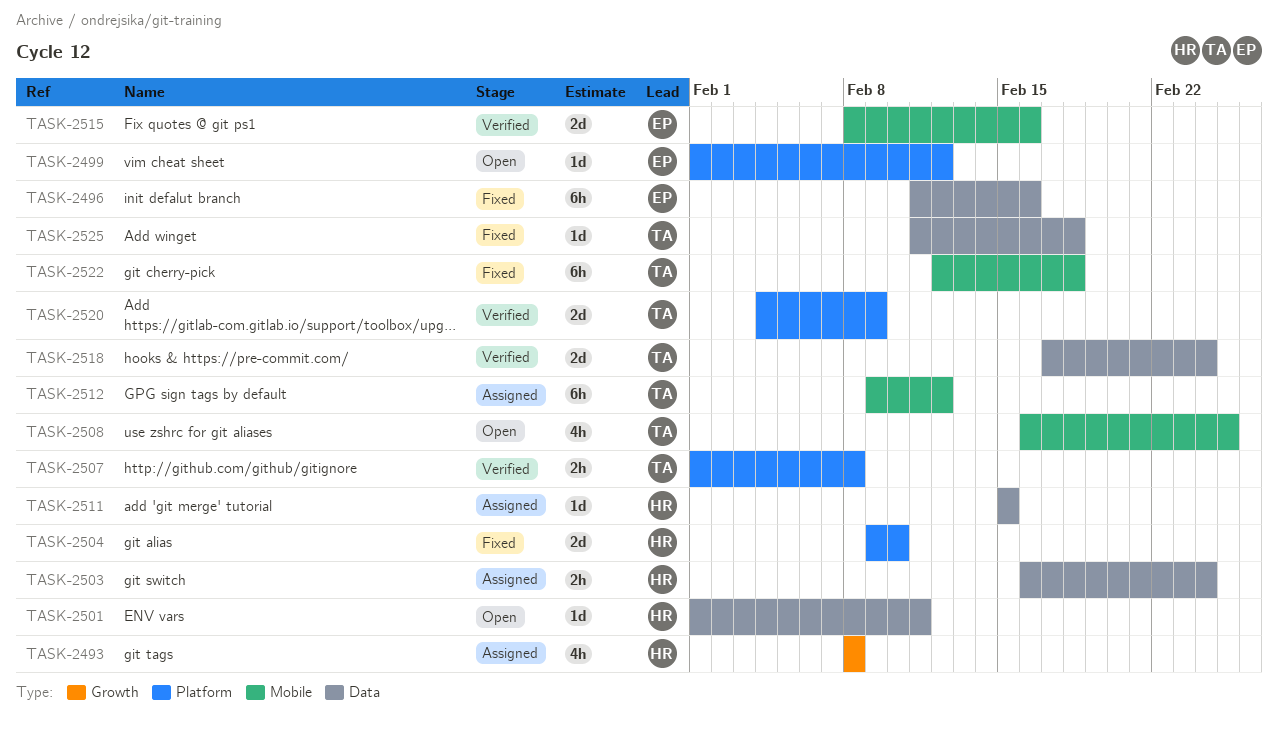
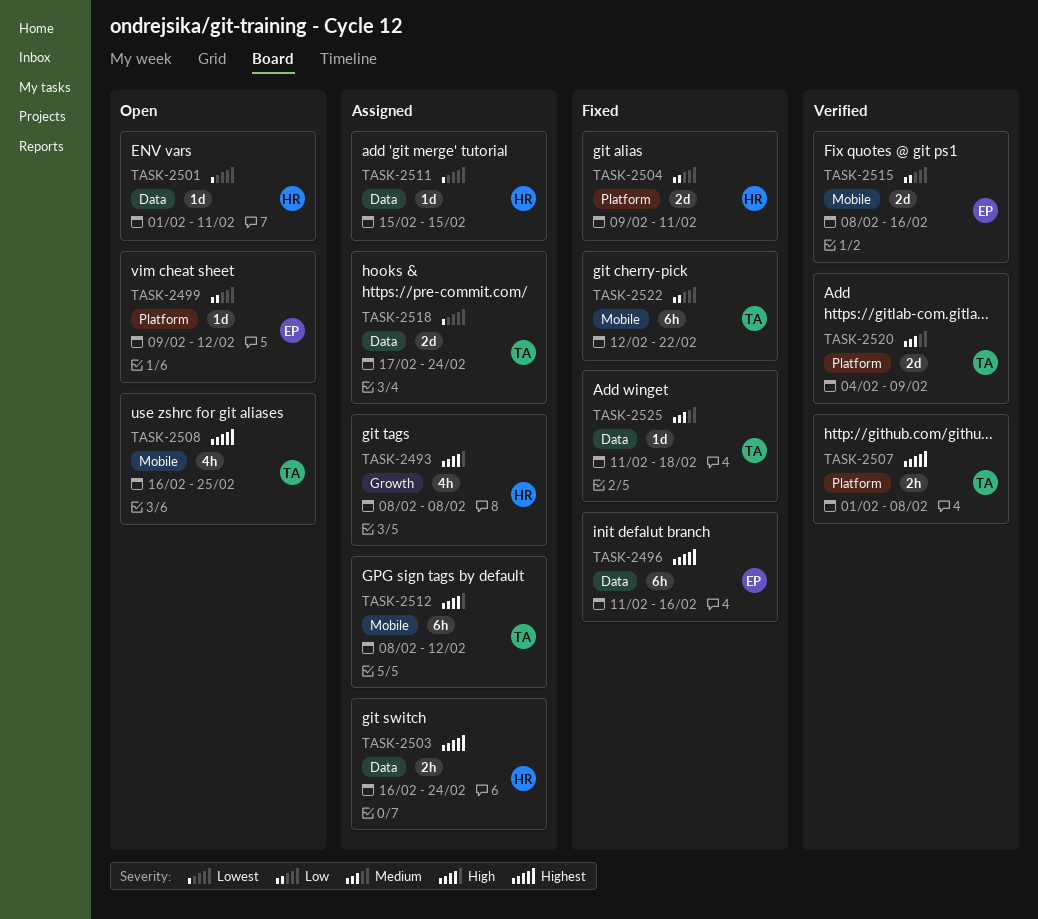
TASK-2499, start: Feb 1 -> Feb 9
TASK-2504, due: Feb 10 -> Feb 11
TASK-2512, start: Feb 9 -> Feb 8
TASK-2518, status: Verified -> Assigned
TASK-2522, due: Feb 18 -> Feb 22

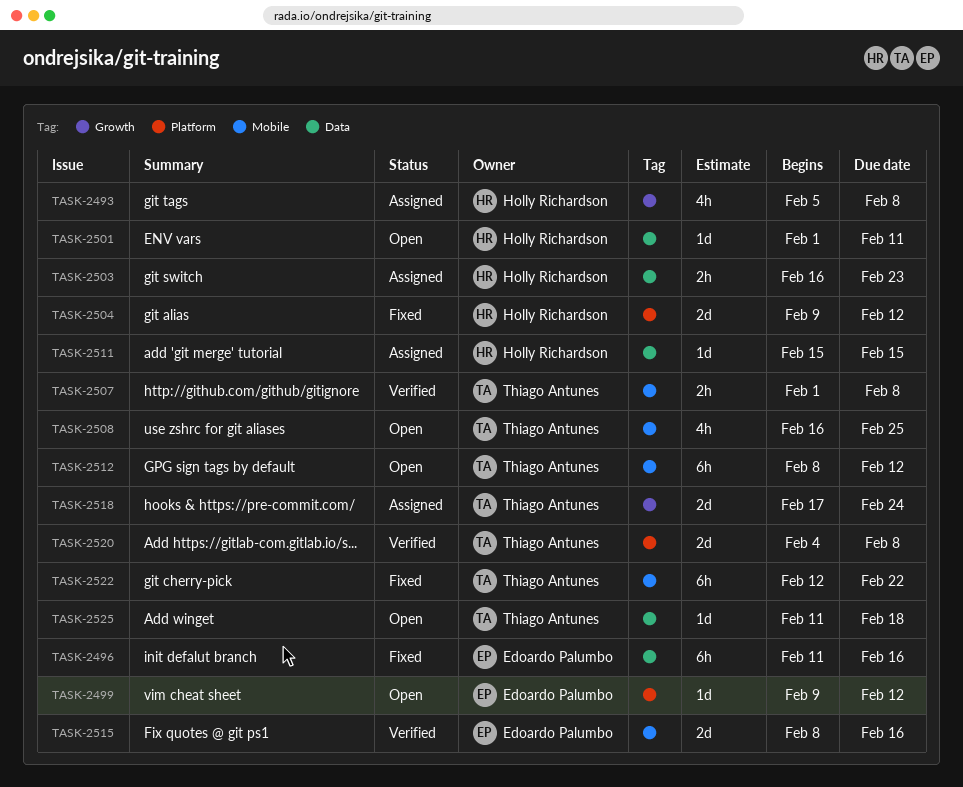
TASK-2493, start: Feb 8 -> Feb 5
TASK-2503, due: Feb 24 -> Feb 23
TASK-2504, due: Feb 11 -> Feb 12
TASK-2507, label: Platform -> Mobile
TASK-2512, status: Assigned -> Open
TASK-2518, label: Data -> Growth
TASK-2520, due: Feb 9 -> Feb 8
TASK-2525, status: Fixed -> Open

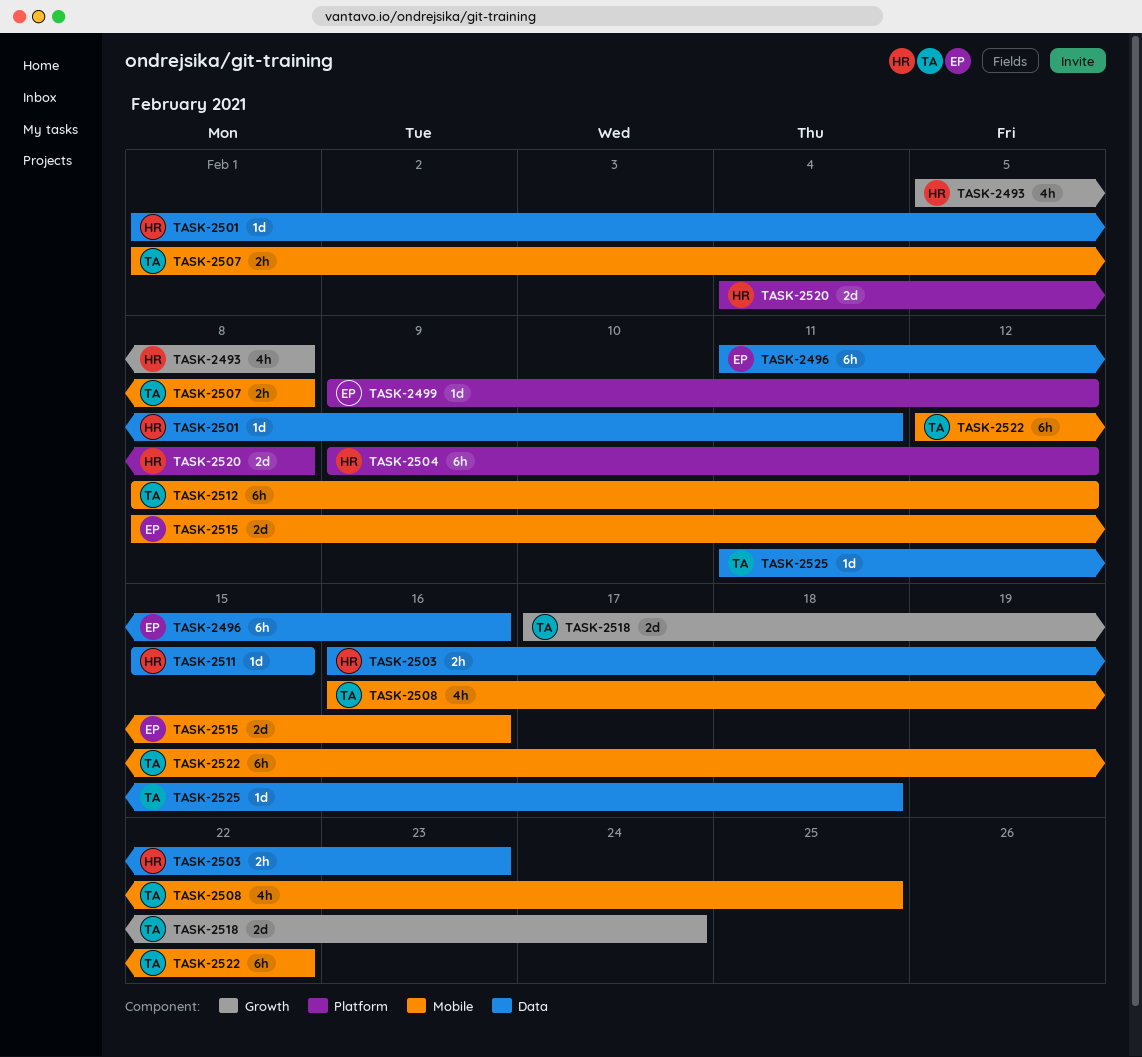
TASK-2504, estimate: 2d -> 6h
TASK-2520, owner: Thiago Antunes -> Holly Richardson

